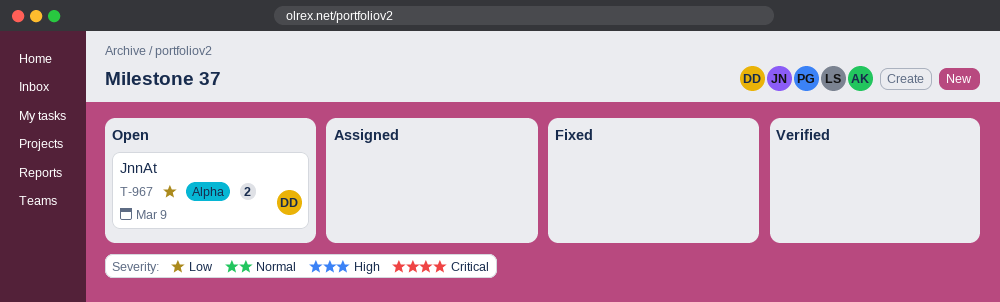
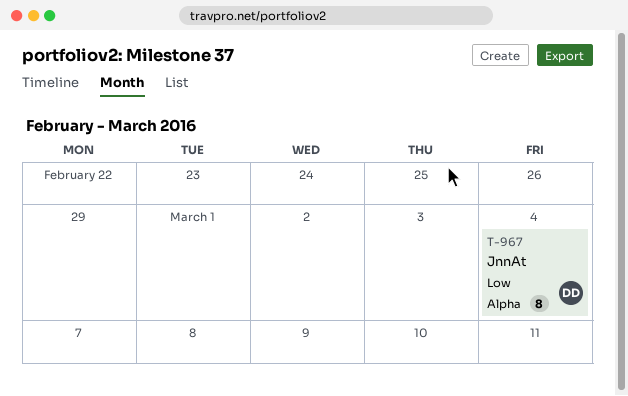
T-967, estimate: 2 -> 8
T-967, due: Mar 9 -> Mar 4

